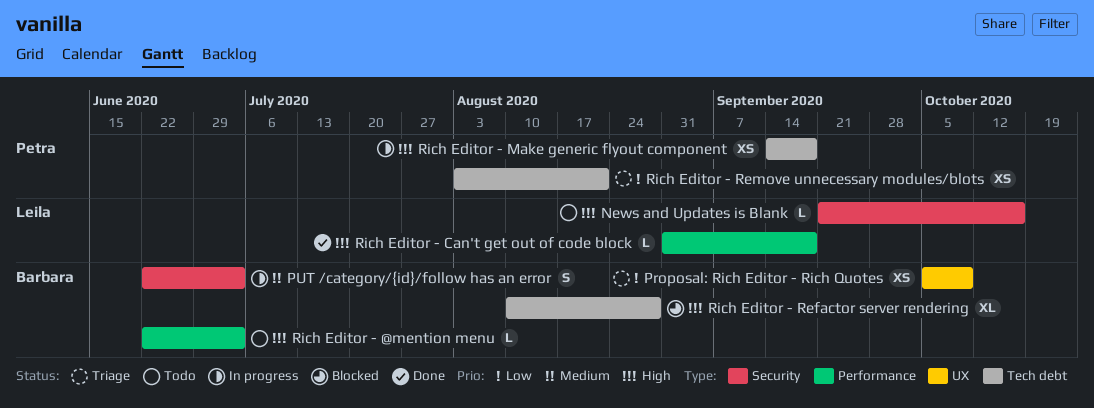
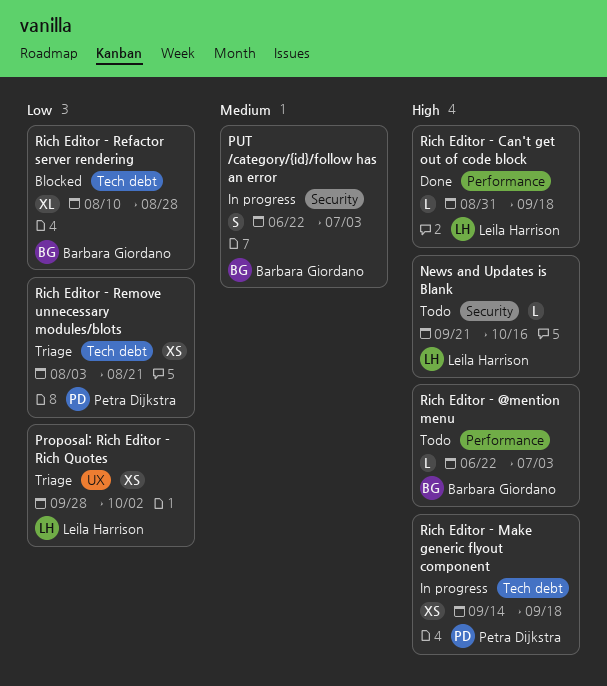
Proposal: Rich Editor - Rich Quotes, owner: Barbara Giordano -> Leila Harrison
Proposal: Rich Editor - Rich Quotes, start: Oct 5 -> Sep 28
Proposal: Rich Editor - Rich Quotes, due: Oct 9 -> Oct 2
Rich Editor - Refactor server rendering, priority: High -> Low

